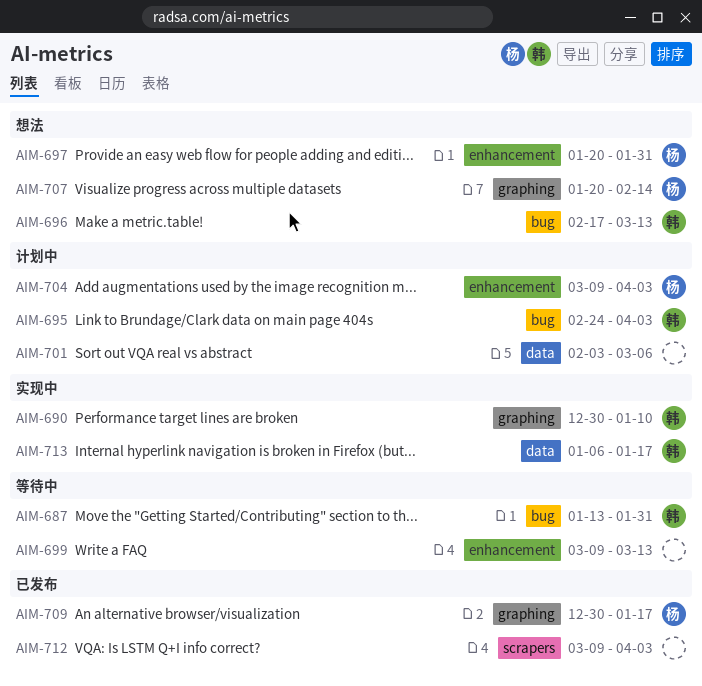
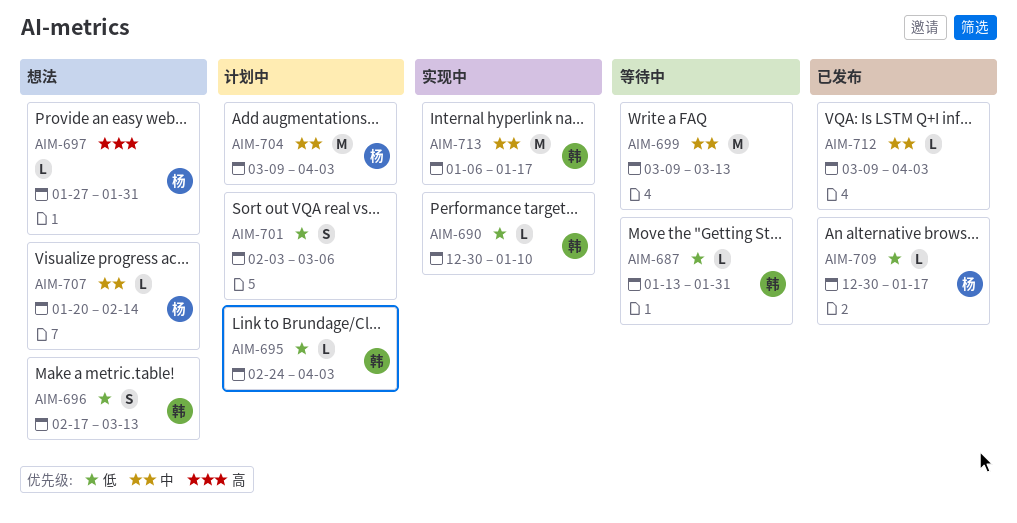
AIM-697, start: Jan 20 -> Jan 27

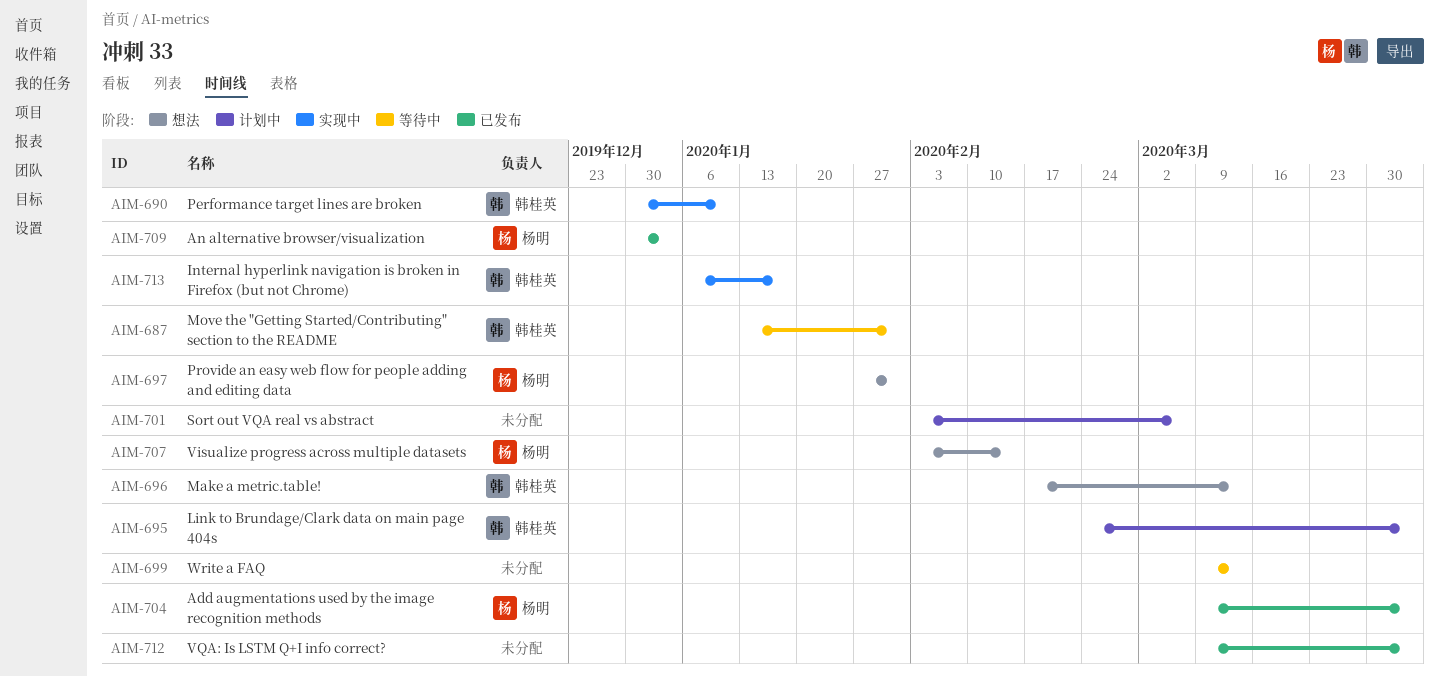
AIM-704, status: 计划中 -> 已发布
AIM-707, start: Jan 20 -> Feb 3
AIM-709, due: Jan 17 -> Jan 3

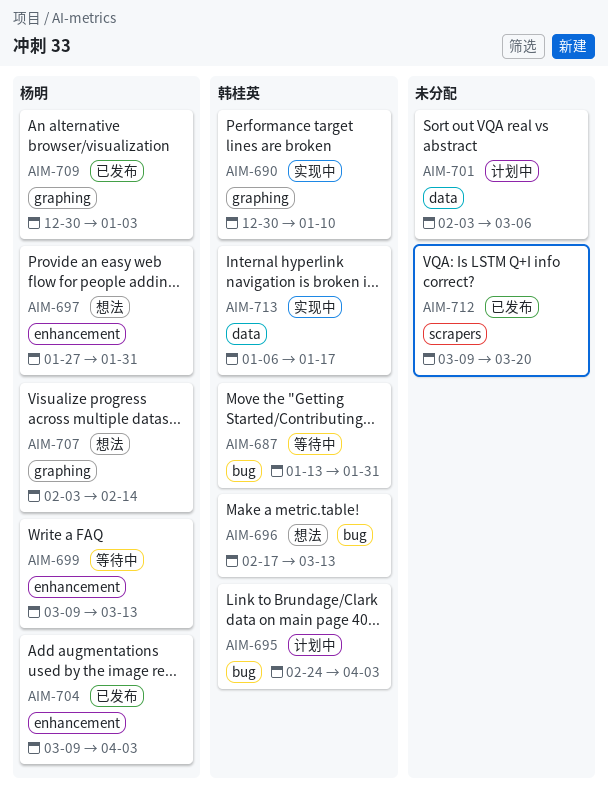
AIM-699, owner: none -> 杨明
AIM-712, due: Apr 3 -> Mar 20

